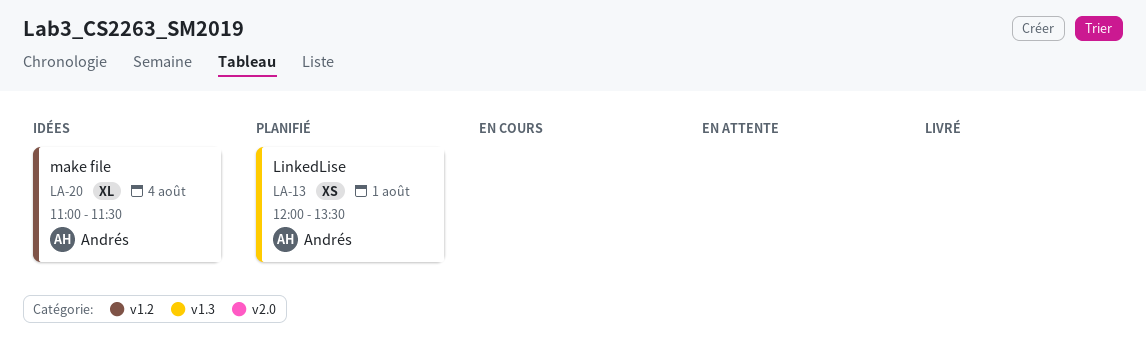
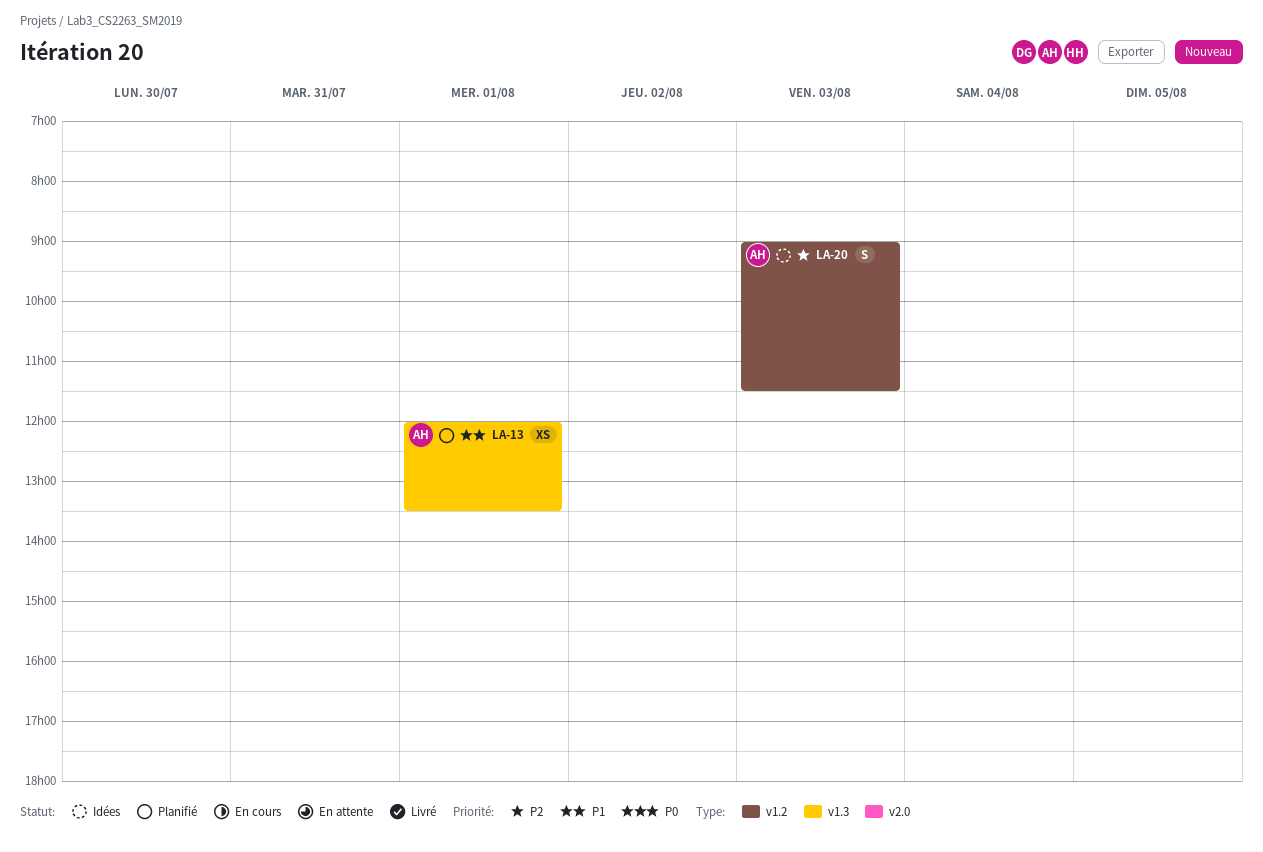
LA-20, estimate: XL -> S
LA-20, day: Aug 4 -> Aug 3
LA-20, begins: 11:00 -> 09:00

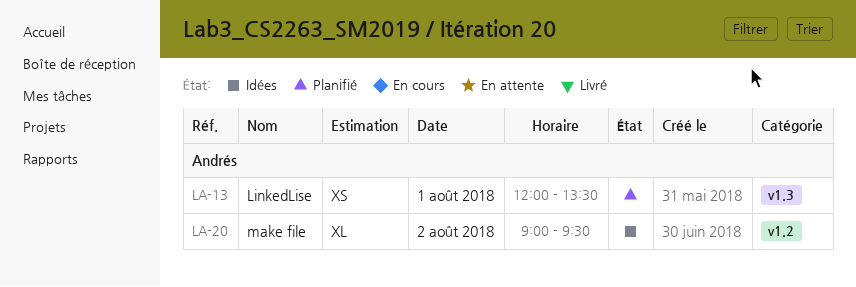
LA-20, estimate: S -> XL
LA-20, day: Aug 3 -> Aug 2
LA-20, ends: 11:30 -> 09:30

